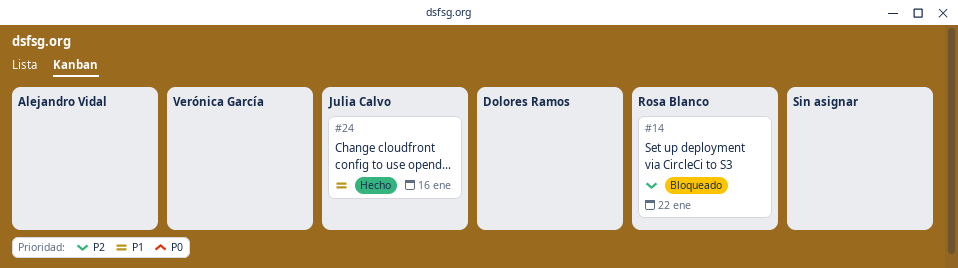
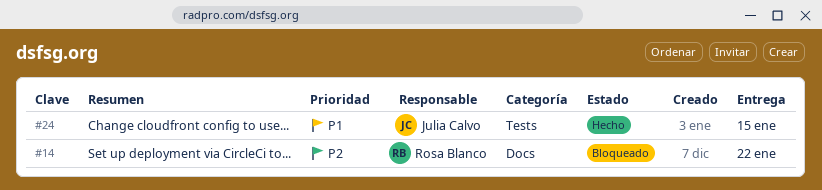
#24, due: Jan 16 -> Jan 15

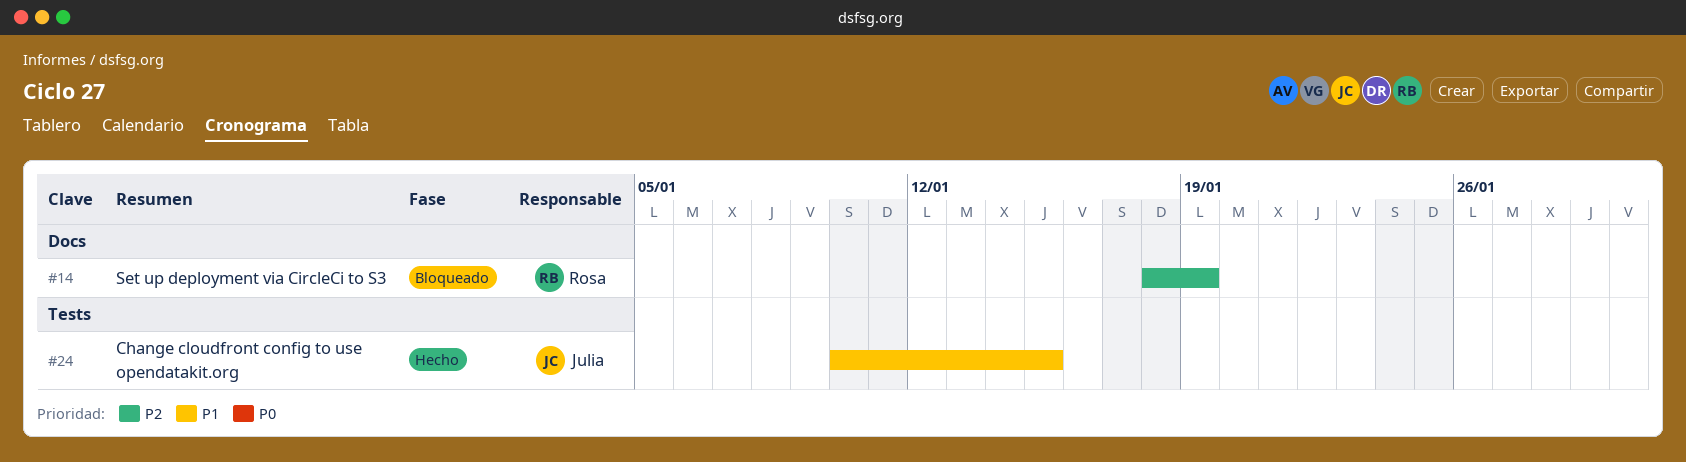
#14, due: Jan 22 -> Jan 19

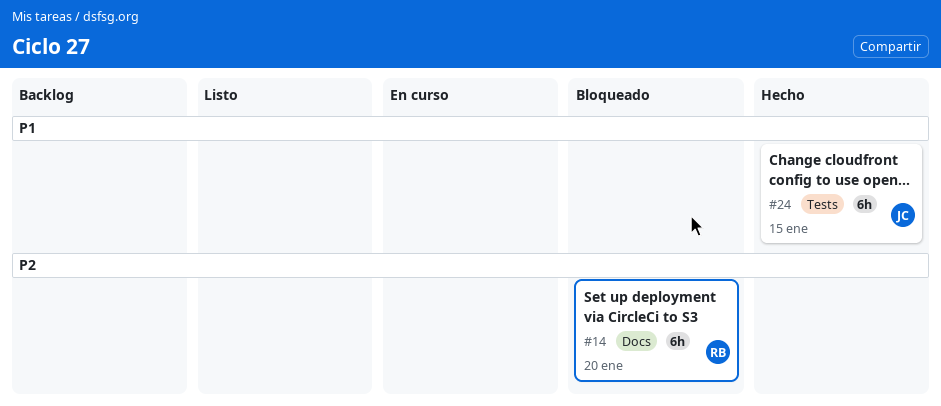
#14, due: Jan 19 -> Jan 20

